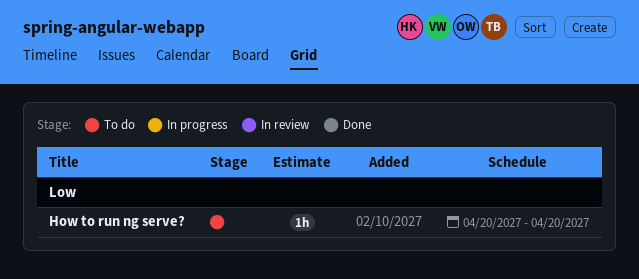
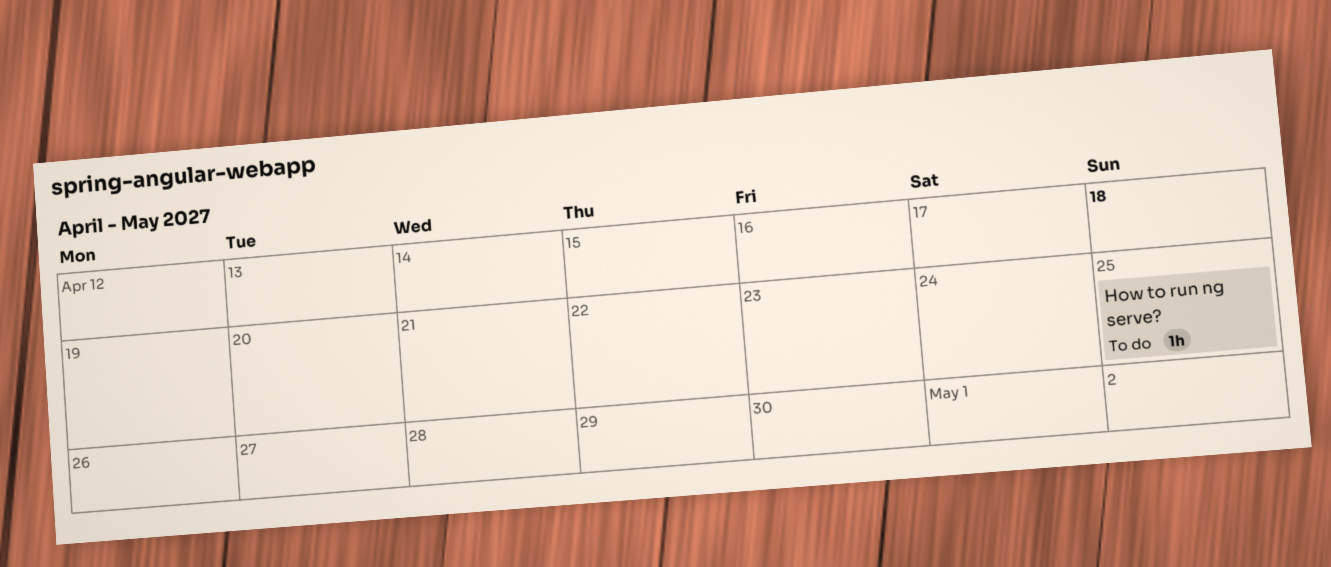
How to run ng serve?, due: Apr 20 -> Apr 25

